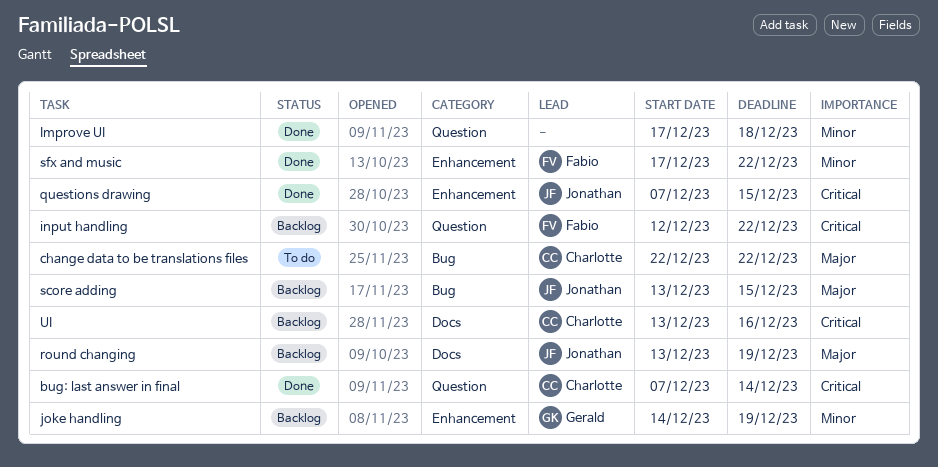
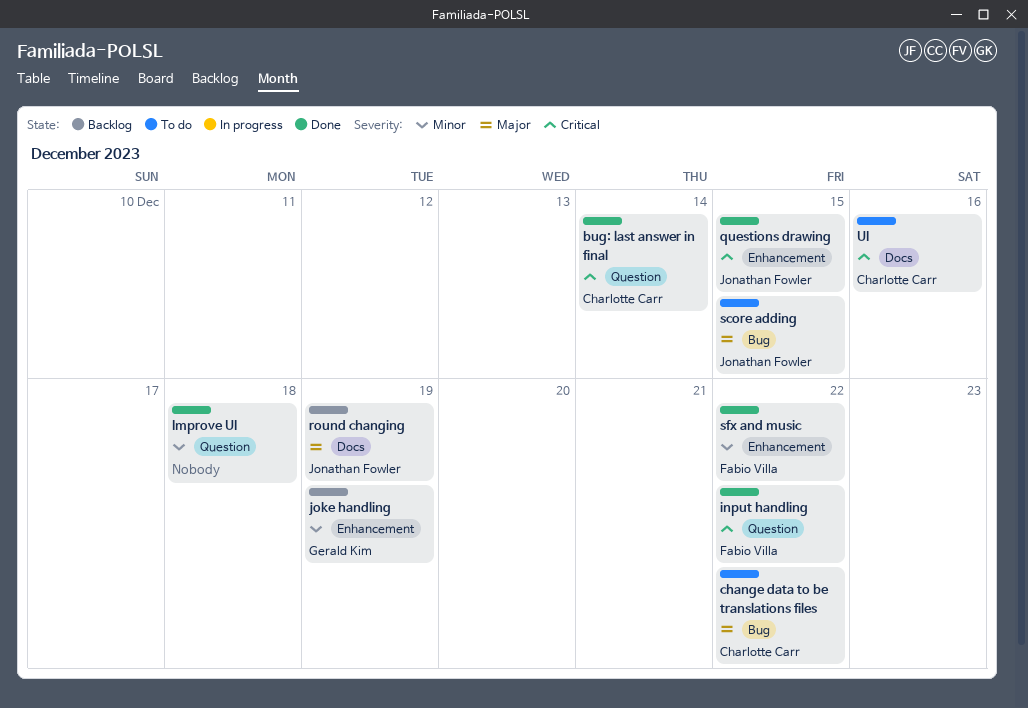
input handling, status: Backlog -> Done
score adding, status: Backlog -> To do
UI, status: Backlog -> To do

